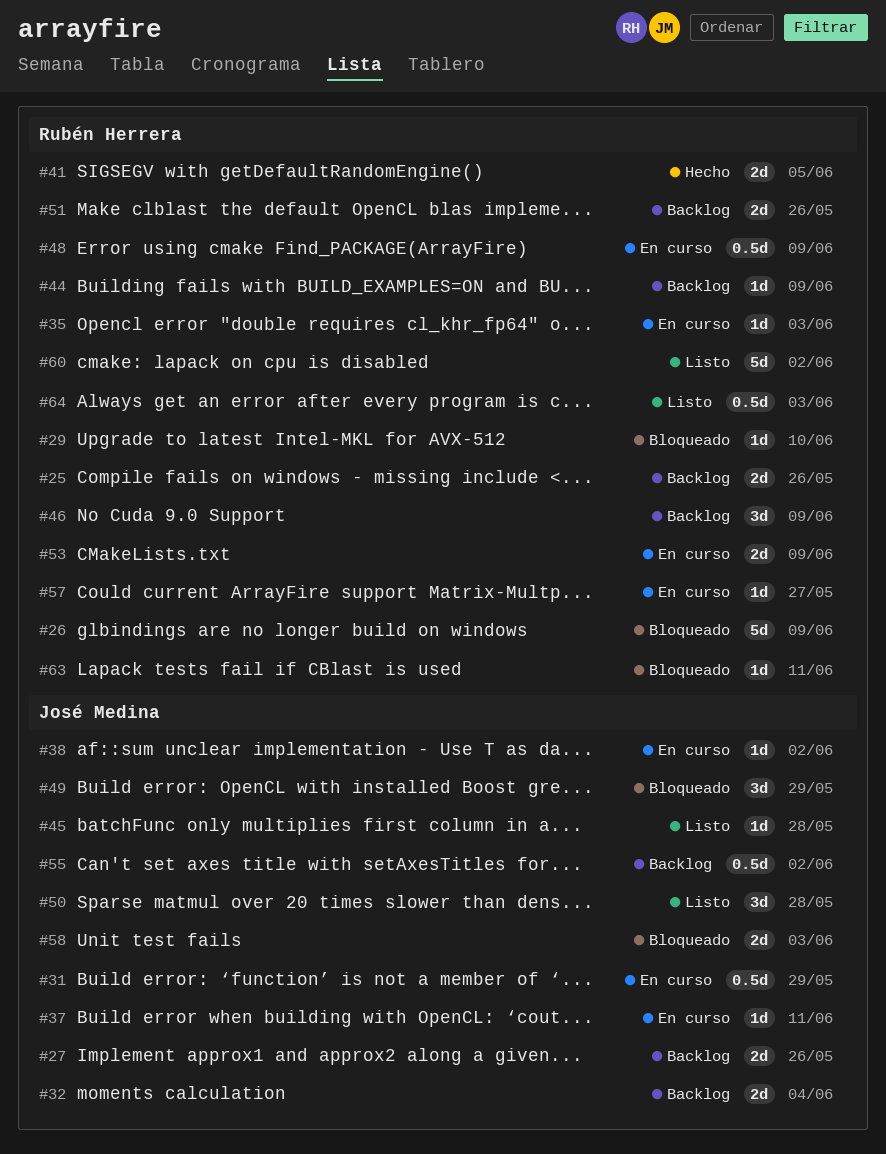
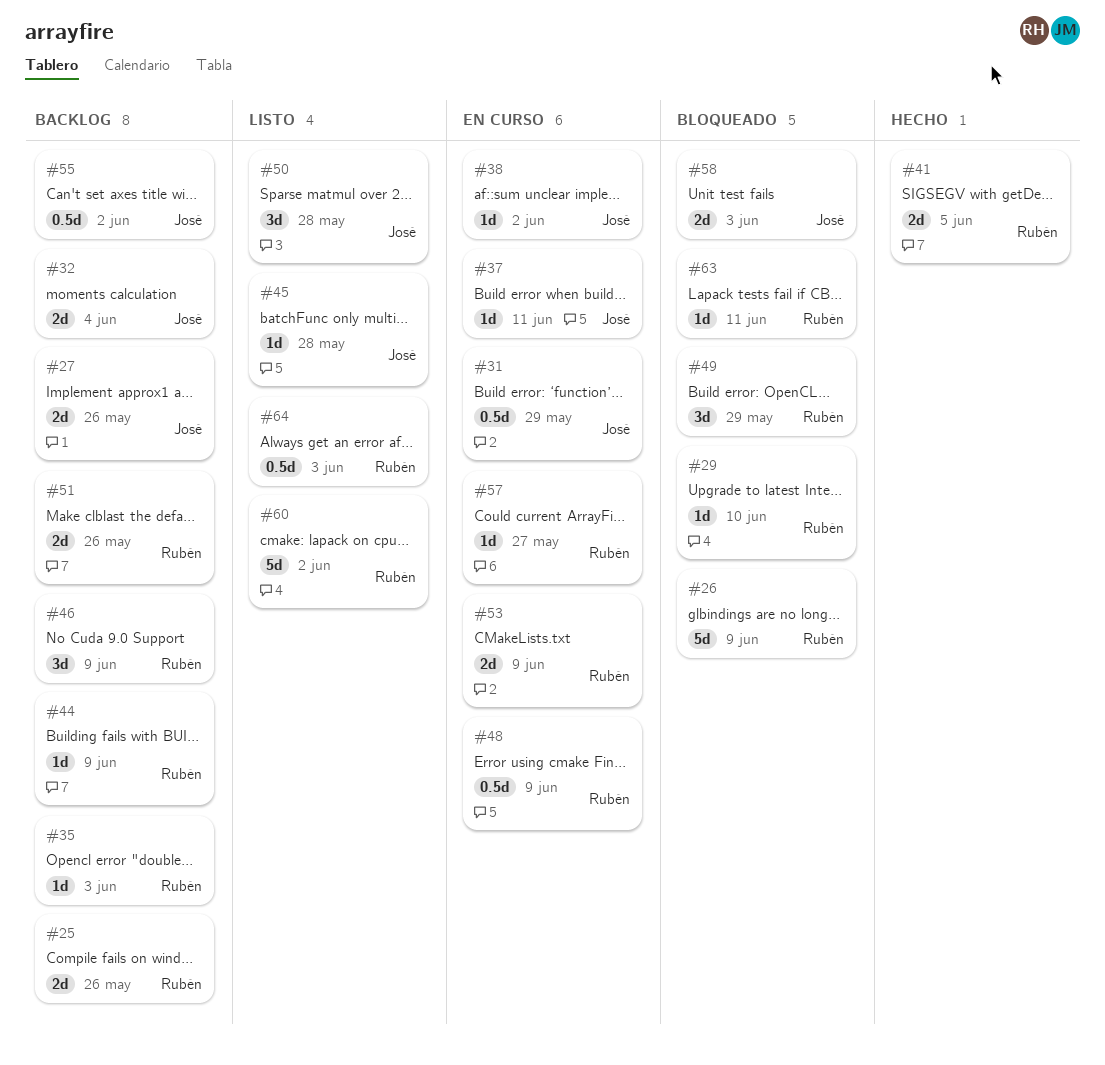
#35, status: En curso -> Backlog
#49, owner: José Medina -> Rubén Herrera

